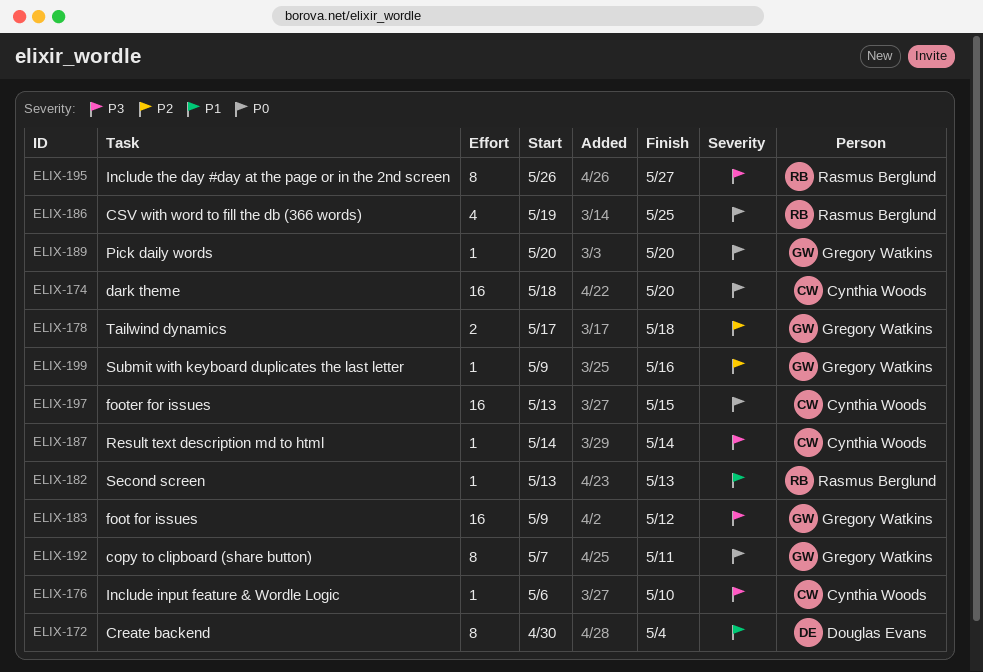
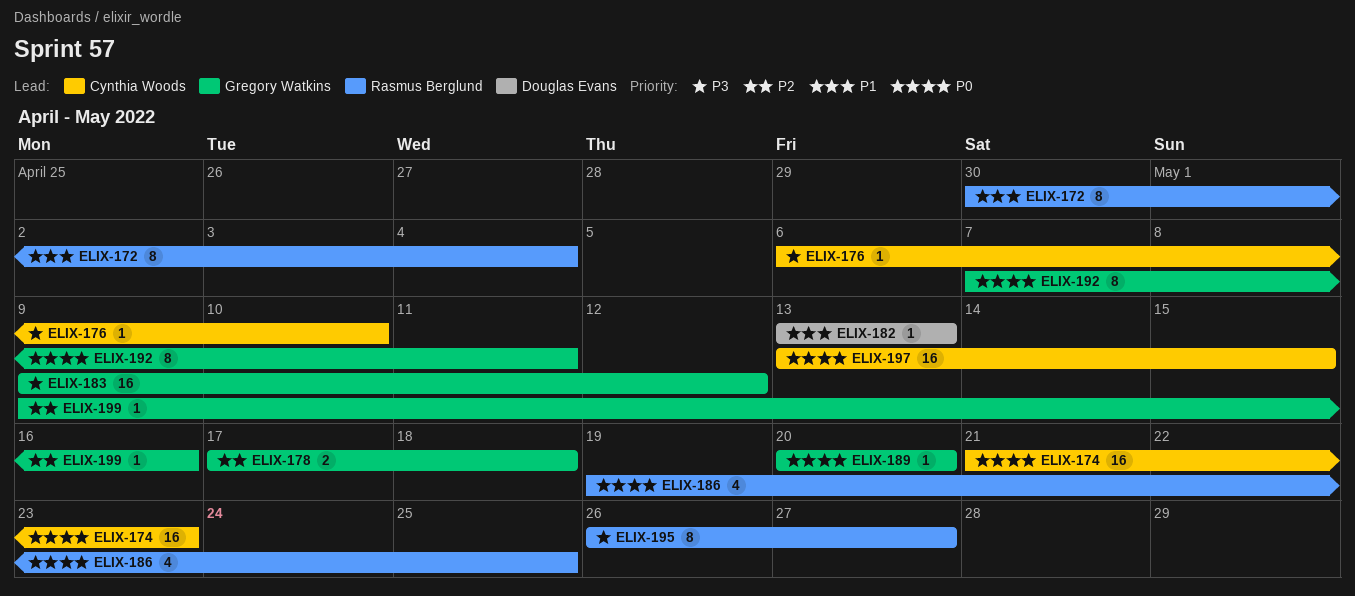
ELIX-172, owner: Douglas Evans -> Rasmus Berglund
ELIX-174, start: May 18 -> May 21
ELIX-174, due: May 20 -> May 23
ELIX-182, owner: Rasmus Berglund -> Douglas Evans
ELIX-187: present -> none

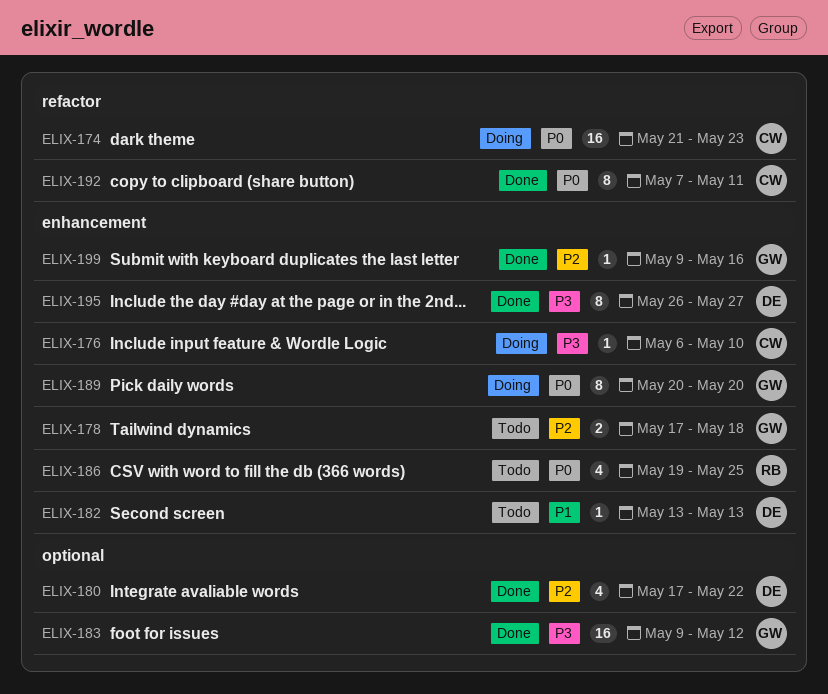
ELIX-172: present -> none
ELIX-180: none -> present
ELIX-189, estimate: 1 -> 8
ELIX-192, owner: Gregory Watkins -> Cynthia Woods
ELIX-195, owner: Rasmus Berglund -> Douglas Evans
ELIX-197: present -> none

